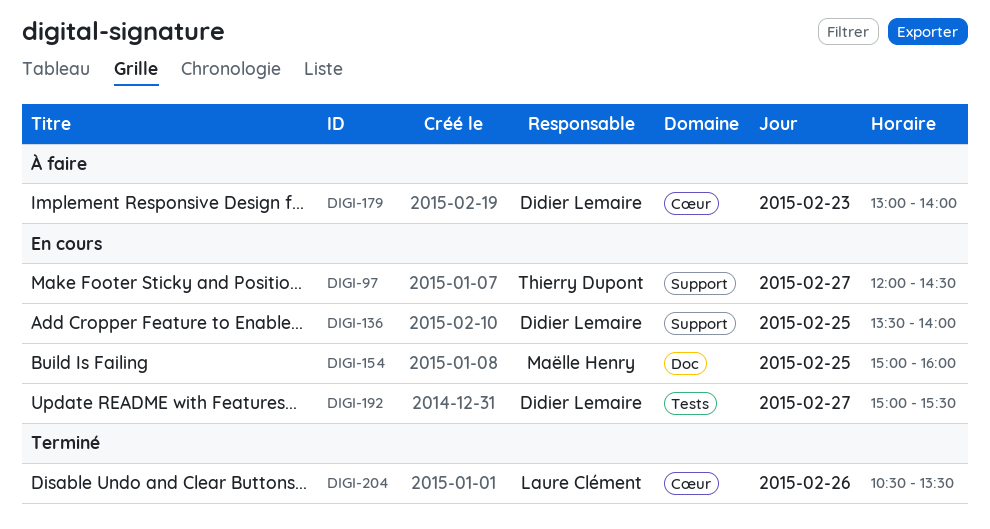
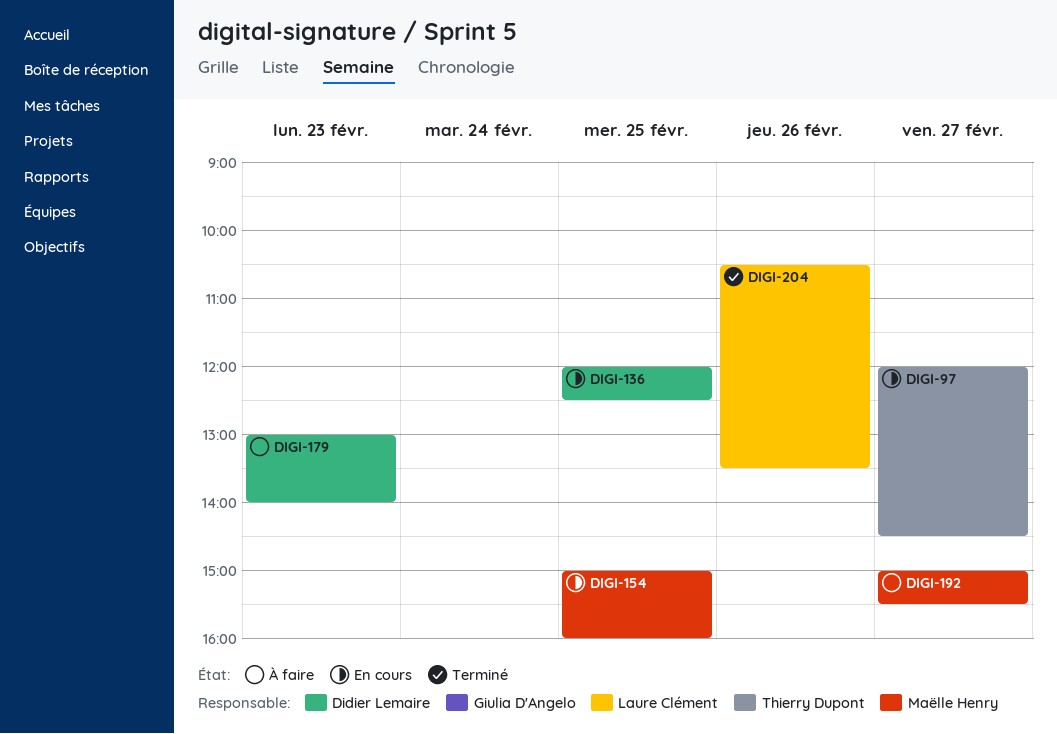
DIGI-136, begins: 13:30 -> 12:00
DIGI-136, ends: 14:00 -> 12:30
DIGI-192, status: En cours -> À faire
DIGI-192, owner: Didier Lemaire -> Maëlle Henry

